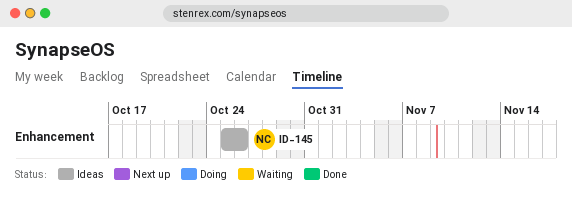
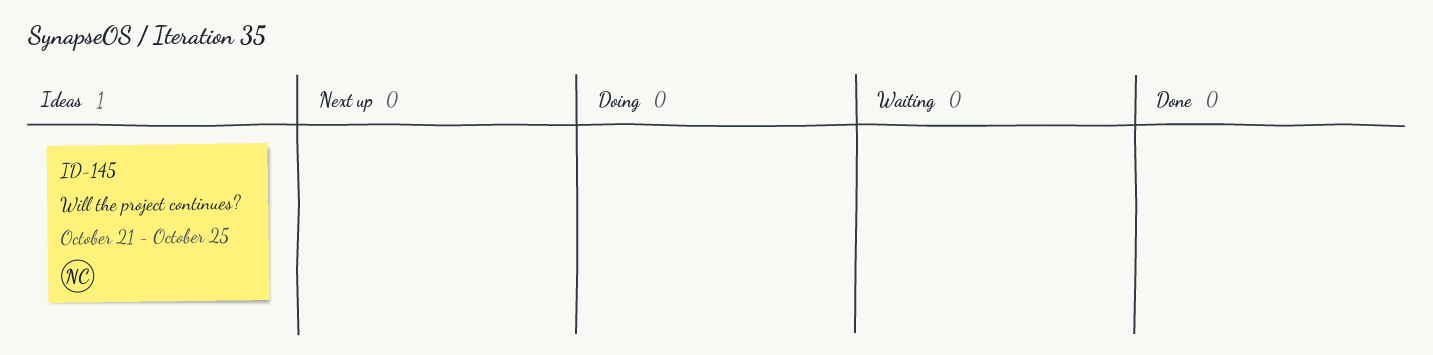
ID-145, start: Oct 25 -> Oct 21
ID-145, due: Oct 26 -> Oct 25

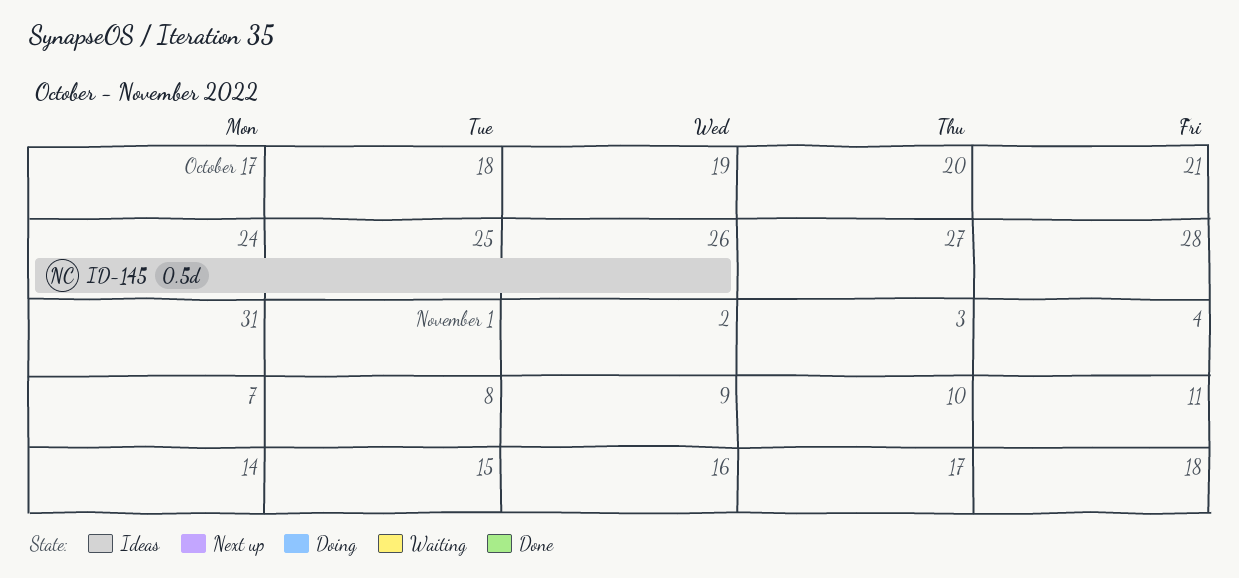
ID-145, start: Oct 21 -> Oct 24
ID-145, due: Oct 25 -> Oct 26

